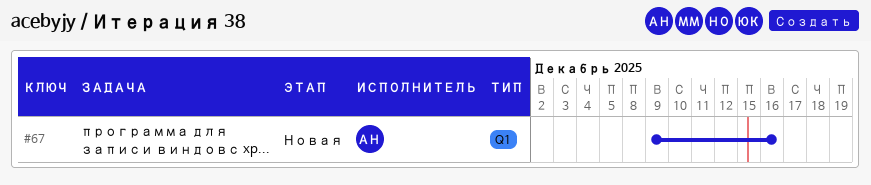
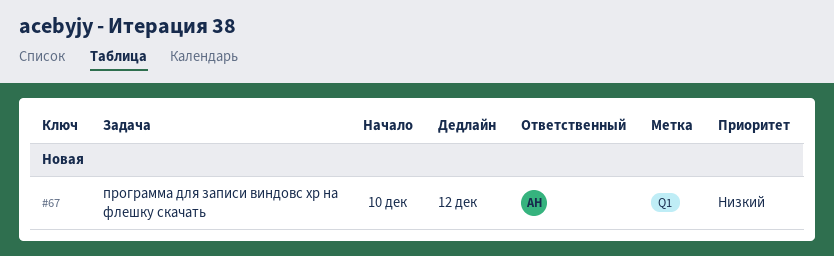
#67, start: Dec 9 -> Dec 10
#67, due: Dec 16 -> Dec 12

